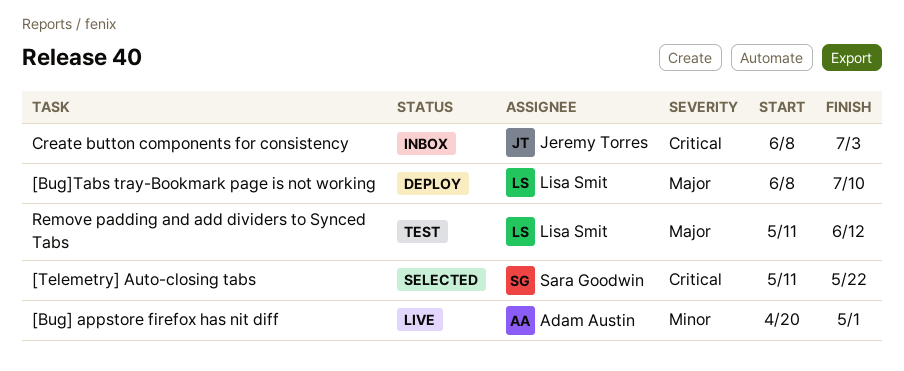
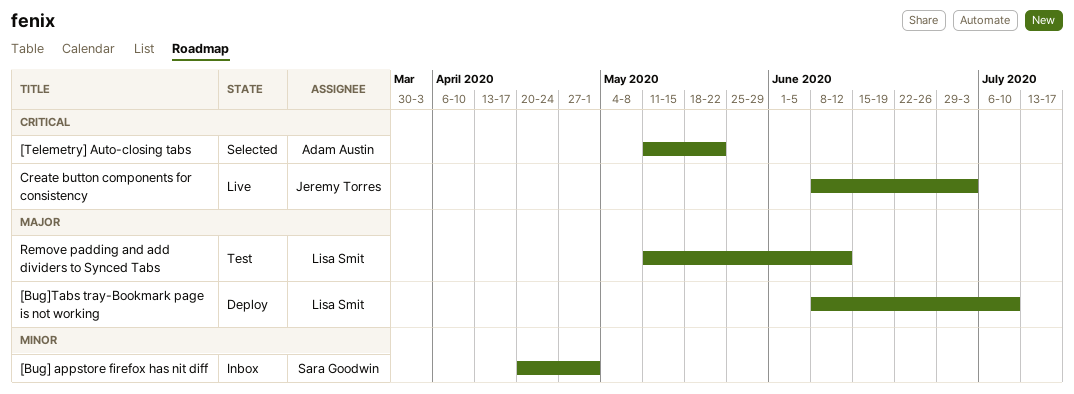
[Bug] appstore firefox has nit diff, status: Live -> Inbox
[Bug] appstore firefox has nit diff, owner: Adam Austin -> Sara Goodwin
[Telemetry] Auto-closing tabs, owner: Sara Goodwin -> Adam Austin
Create button components for consistency, status: Inbox -> Live

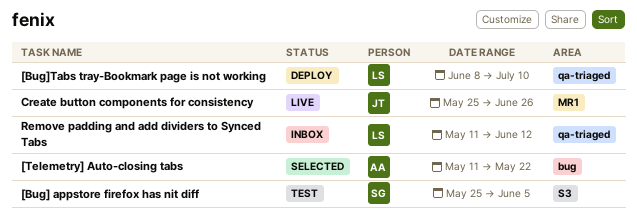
[Bug] appstore firefox has nit diff, status: Inbox -> Test
[Bug] appstore firefox has nit diff, start: Apr 20 -> May 25
[Bug] appstore firefox has nit diff, due: May 1 -> Jun 5
Create button components for consistency, start: Jun 8 -> May 25
Create button components for consistency, due: Jul 3 -> Jun 26
Remove padding and add dividers to Synced Tabs, status: Test -> Inbox

